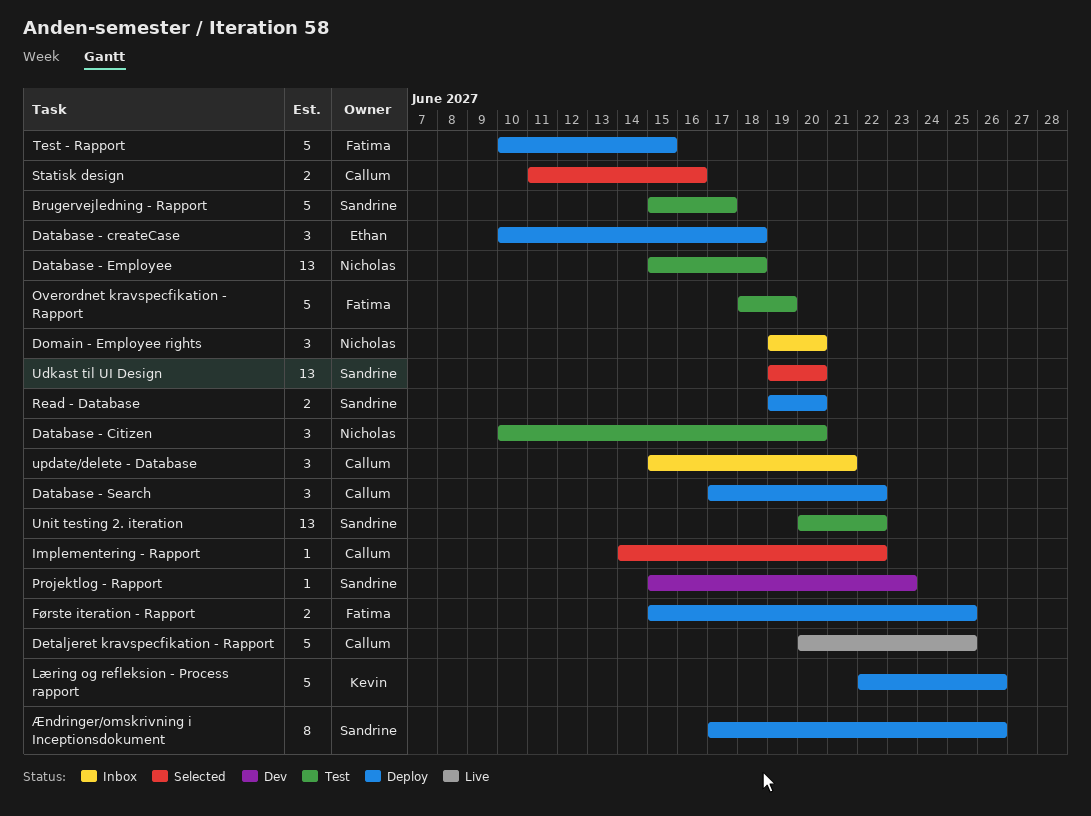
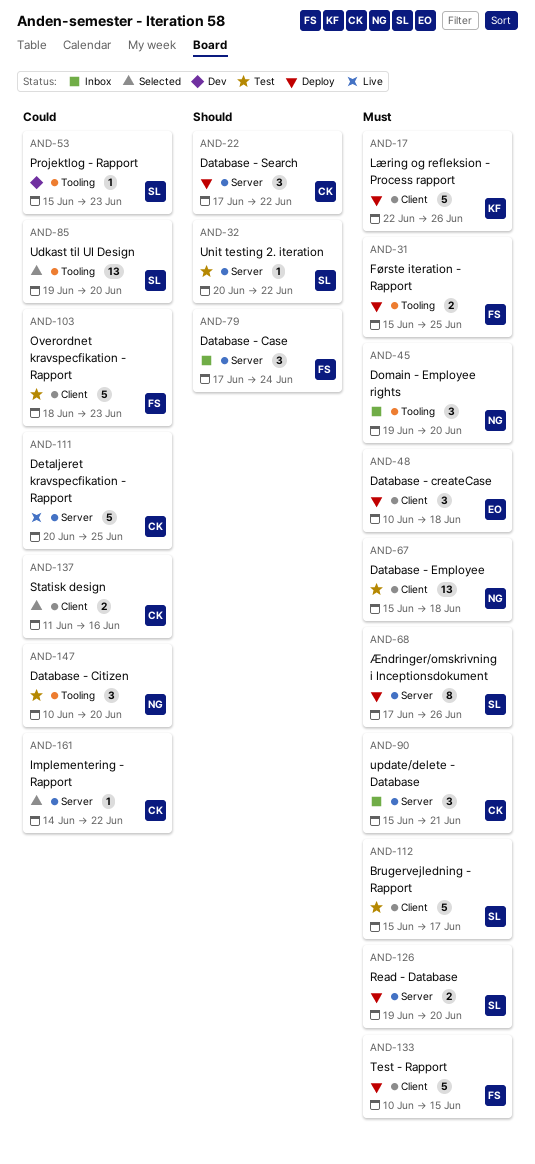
Database - Case: none -> present
Overordnet kravspecfikation - Rapport, due: Jun 19 -> Jun 23
Unit testing 2. iteration, estimate: 13 -> 1

